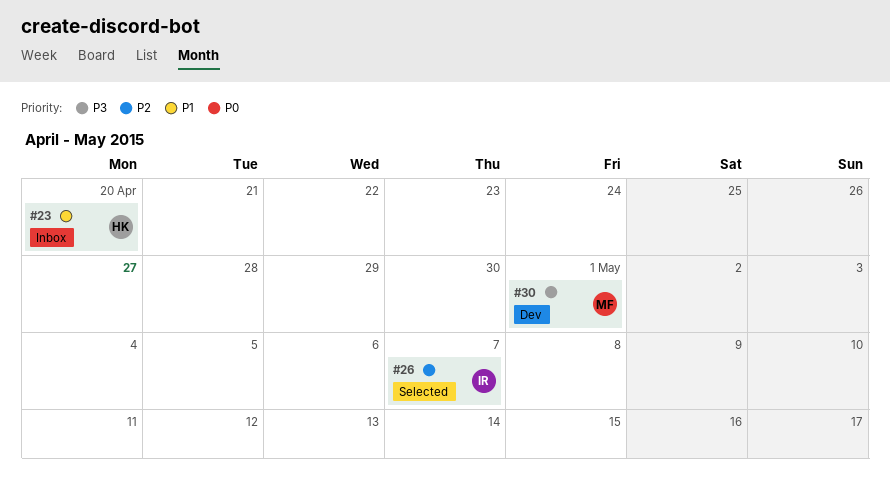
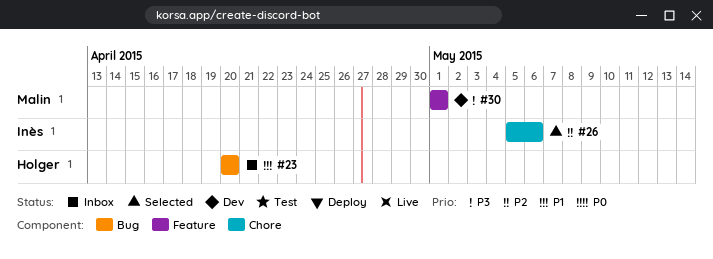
#26, due: May 7 -> May 6

